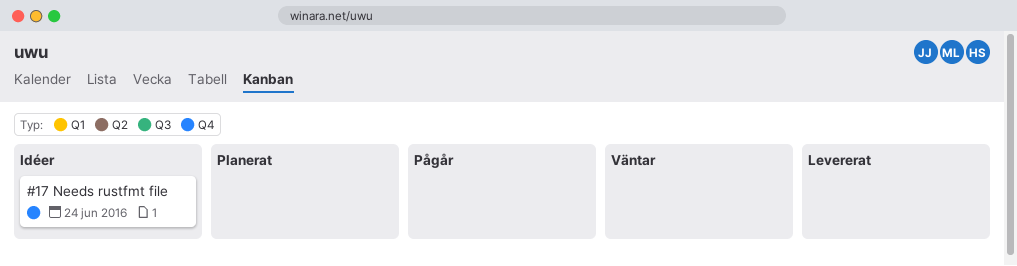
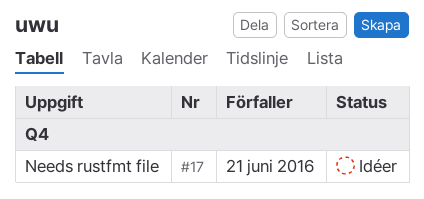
#17, due: Jun 24 -> Jun 21

